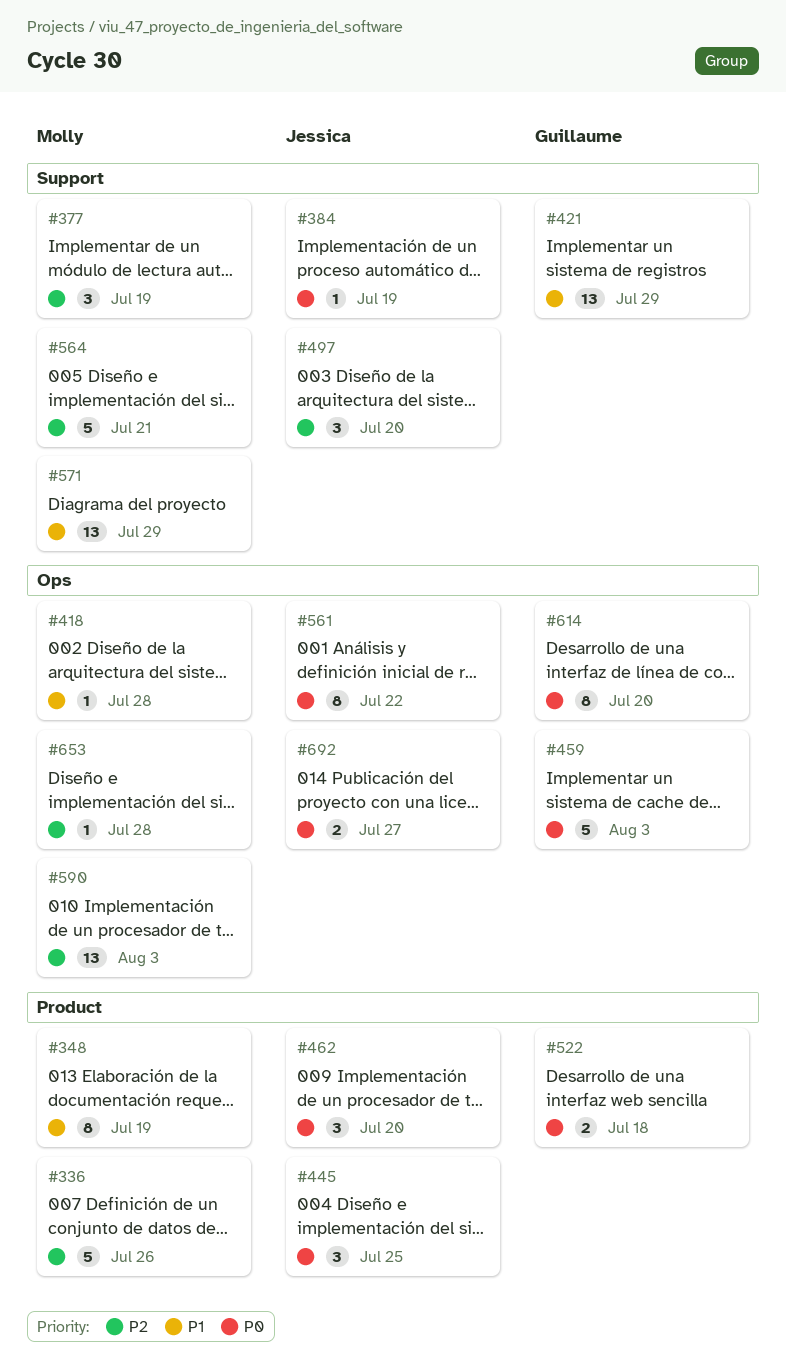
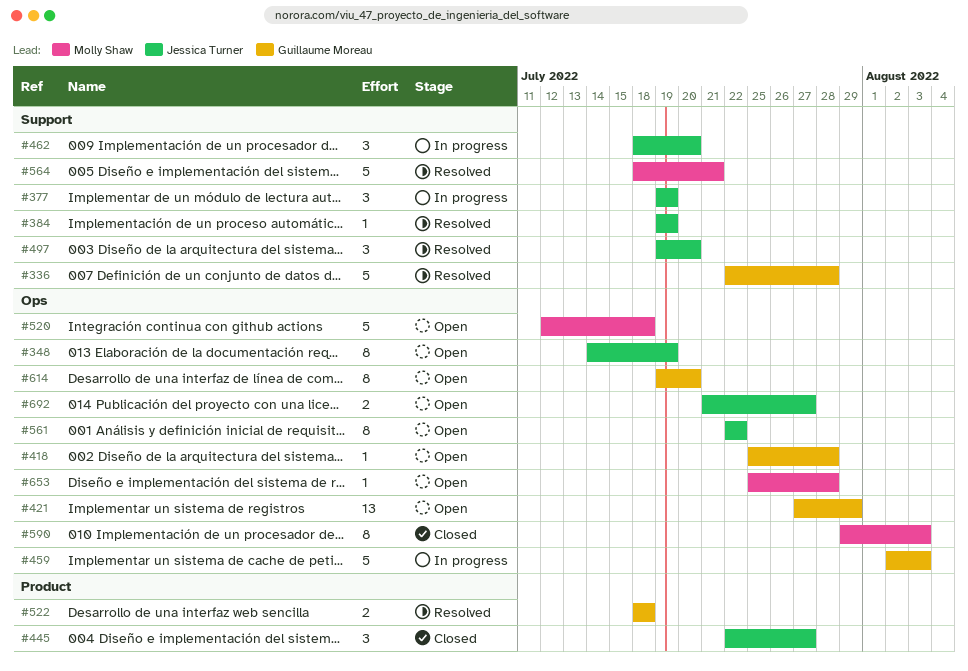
#336, owner: Molly Shaw -> Guillaume Moreau
#336, label: Product -> Support
#336, due: Jul 26 -> Jul 28
#348, owner: Molly Shaw -> Jessica Turner
#348, label: Product -> Ops
#377, owner: Molly Shaw -> Jessica Turner
#418, owner: Molly Shaw -> Guillaume Moreau
#421, label: Support -> Ops
#445, due: Jul 25 -> Jul 27
#462, label: Product -> Support
#520: none -> present
#571: present -> none
#590, estimate: 13 -> 8

